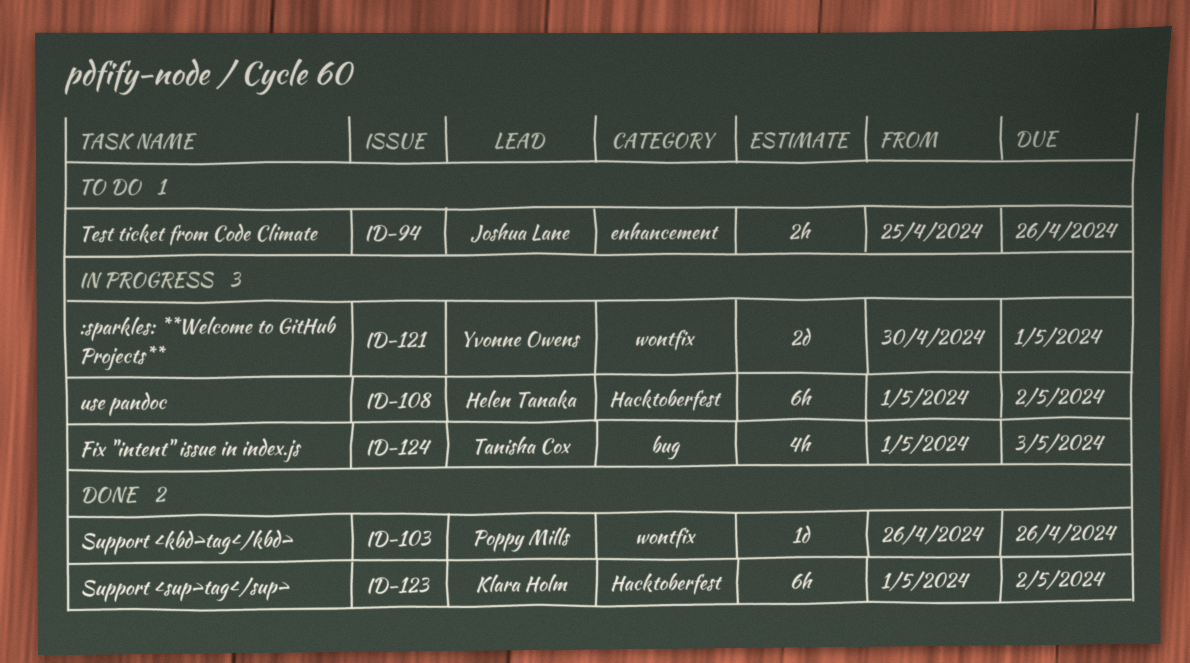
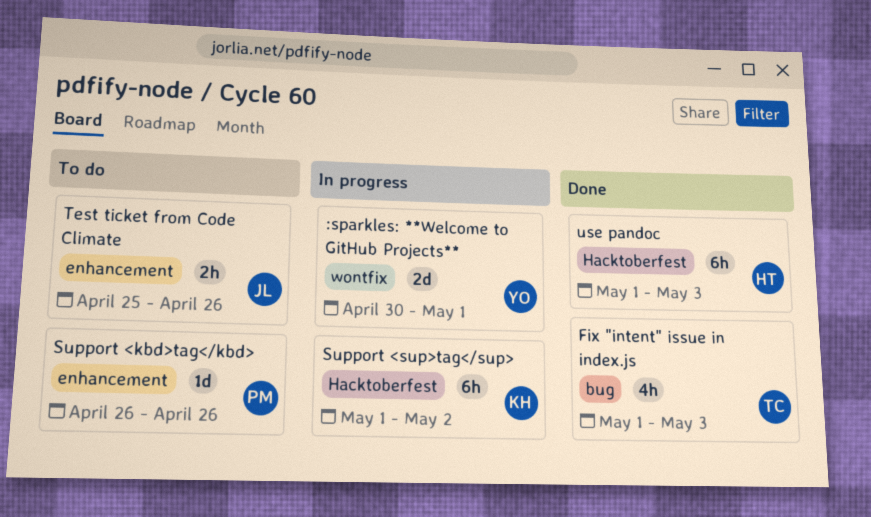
Fix "intent" issue in index.js, status: In progress -> Done
Support <kbd>tag</kbd>, status: Done -> To do
Support <kbd>tag</kbd>, label: wontfix -> enhancement
Support <sup>tag</sup>, status: Done -> In progress
use pandoc, status: In progress -> Done
use pandoc, due: May 2 -> May 3

